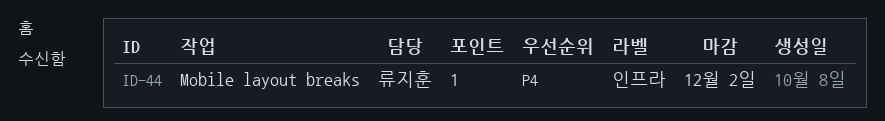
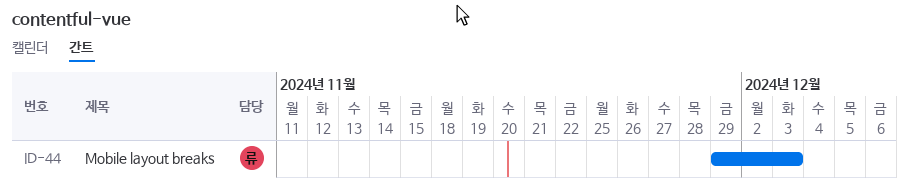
ID-44, due: Dec 2 -> Dec 3

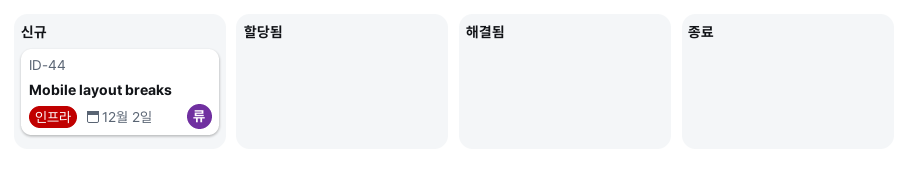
ID-44, due: Dec 3 -> Dec 2

